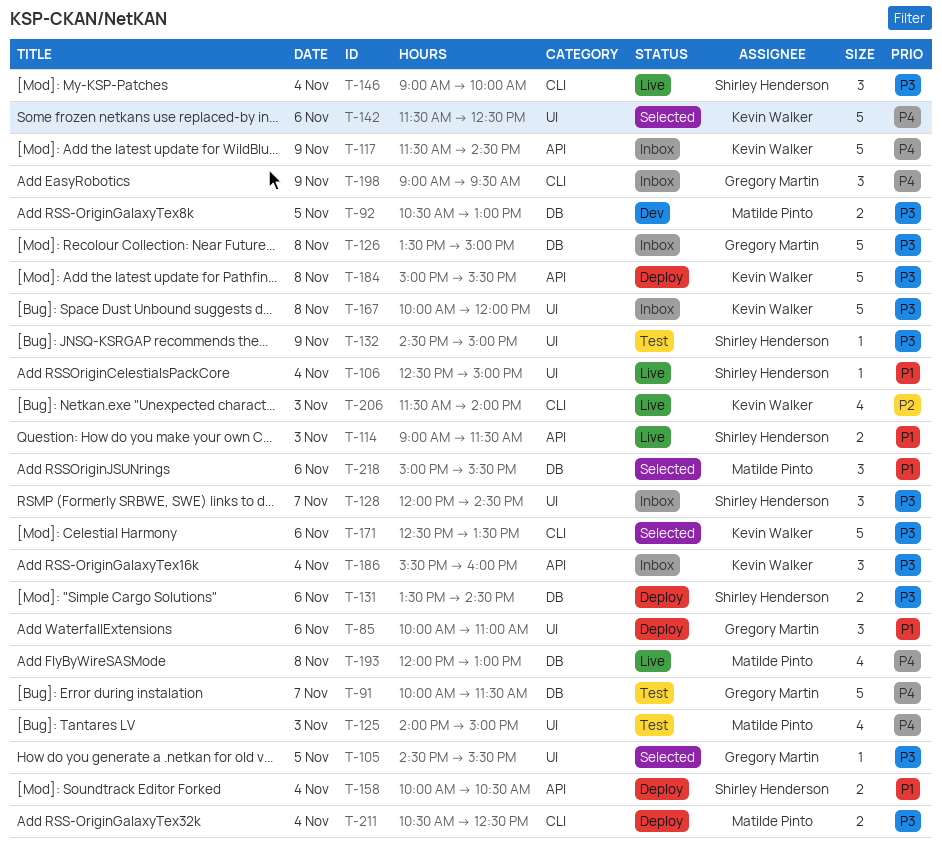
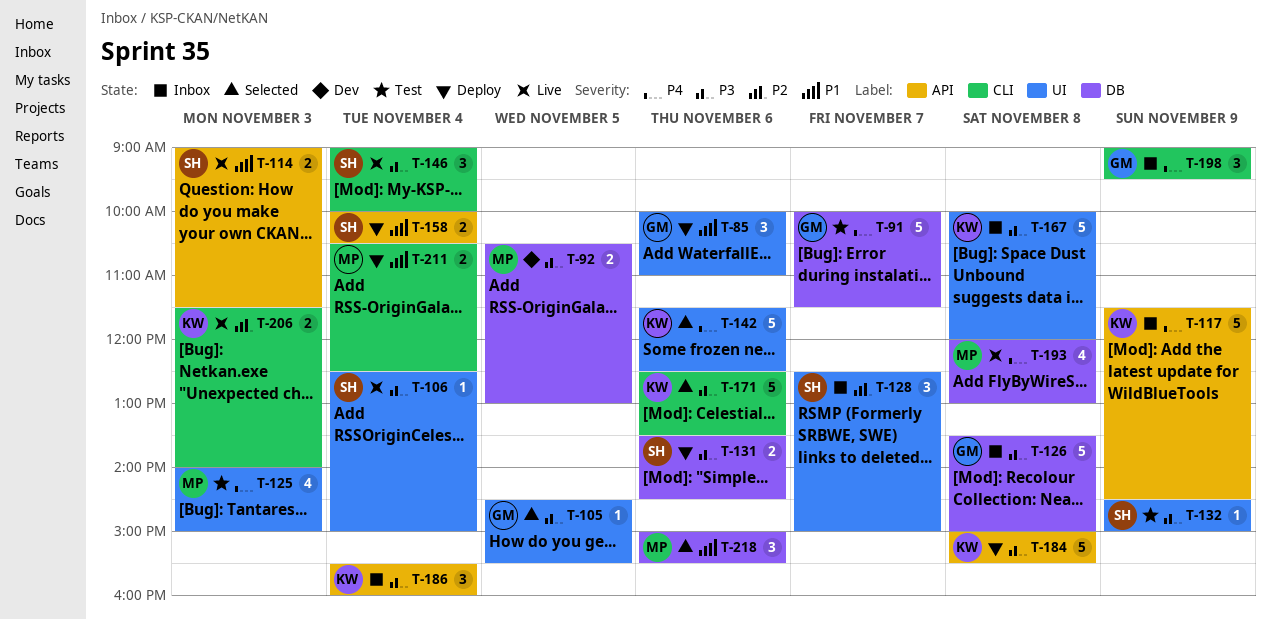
T-106, priority: P1 -> P3
T-128, priority: P3 -> P2
T-128, begins: 12:00 -> 12:30
T-128, ends: 14:30 -> 15:00
T-206, estimate: 4 -> 2
T-211, priority: P3 -> P1

